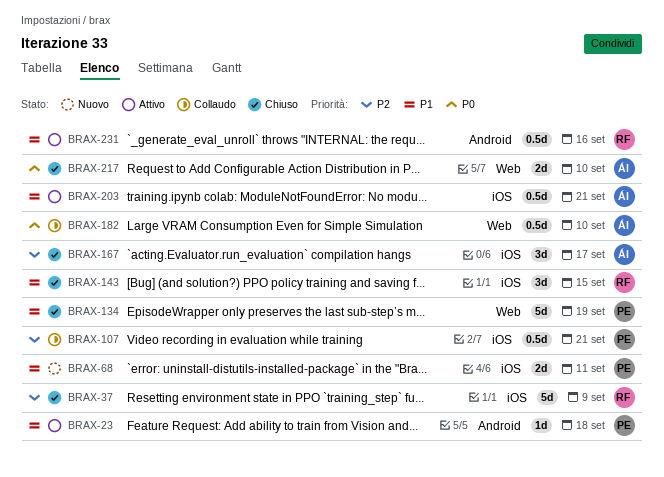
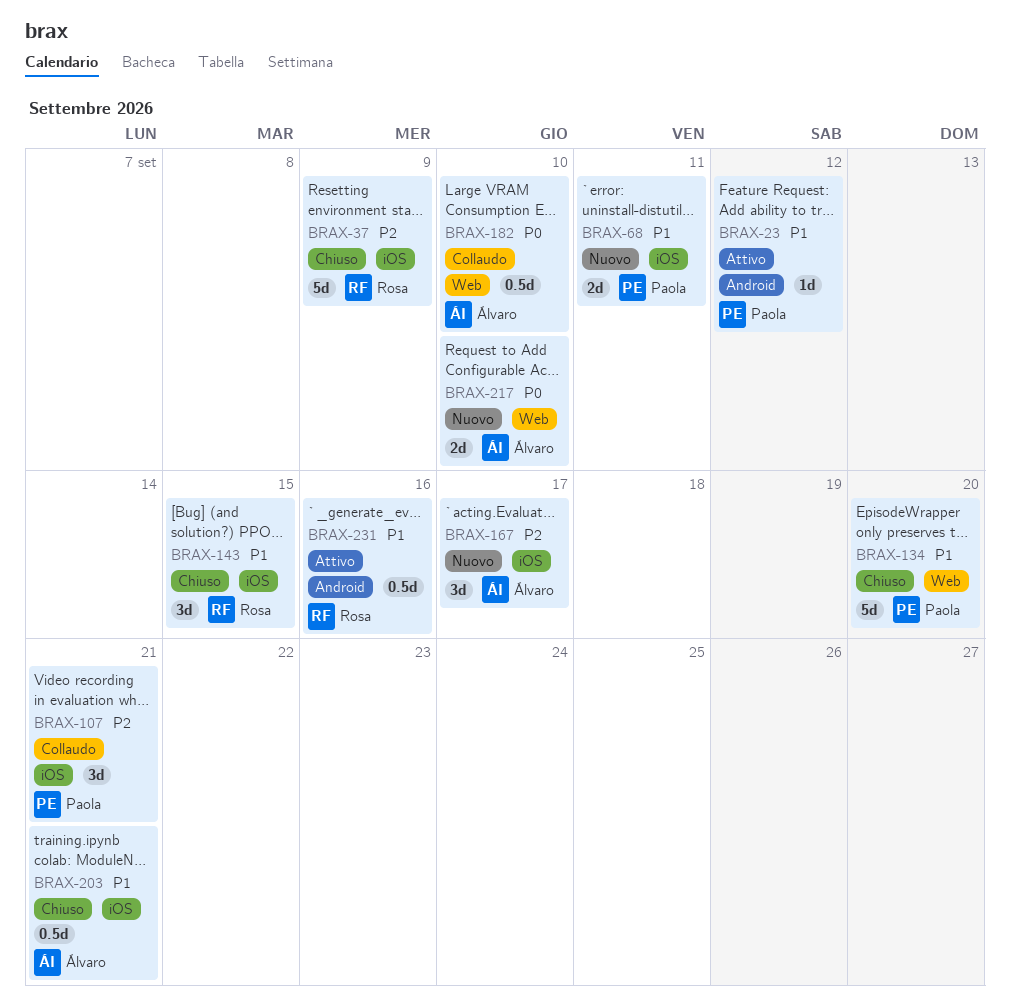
BRAX-23, due: Sep 18 -> Sep 12
BRAX-107, estimate: 0.5d -> 3d
BRAX-134, due: Sep 19 -> Sep 20
BRAX-167, status: Chiuso -> Nuovo
BRAX-203, status: Attivo -> Chiuso
BRAX-217, status: Chiuso -> Nuovo

